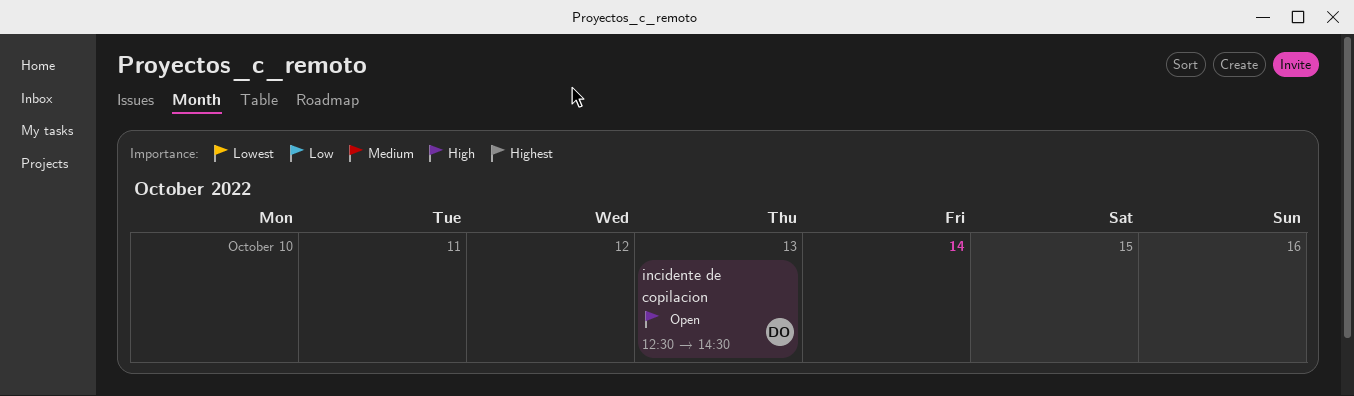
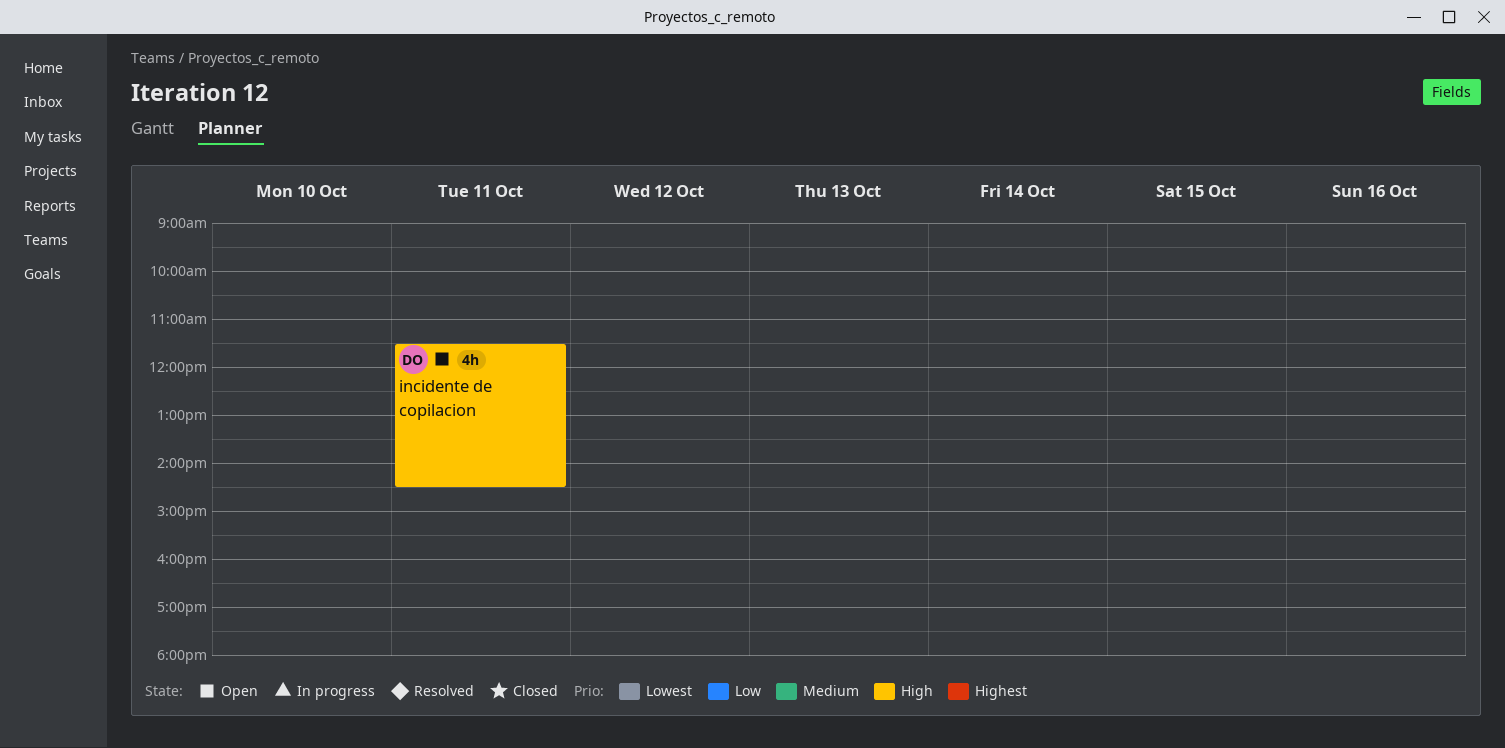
incidente de copilacion, day: Oct 13 -> Oct 11
incidente de copilacion, begins: 12:30 -> 11:30

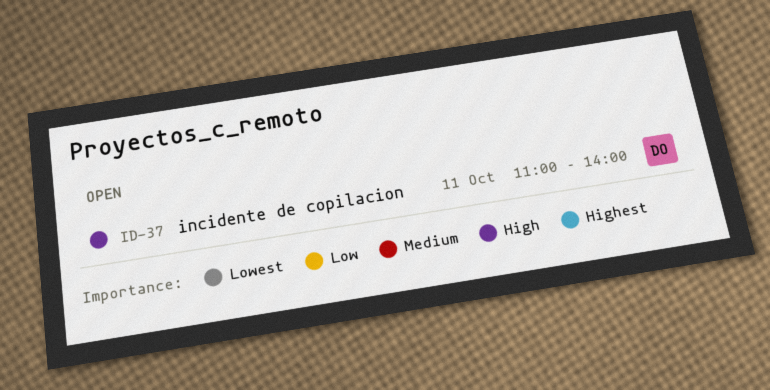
incidente de copilacion, begins: 11:30 -> 11:00
incidente de copilacion, ends: 14:30 -> 14:00

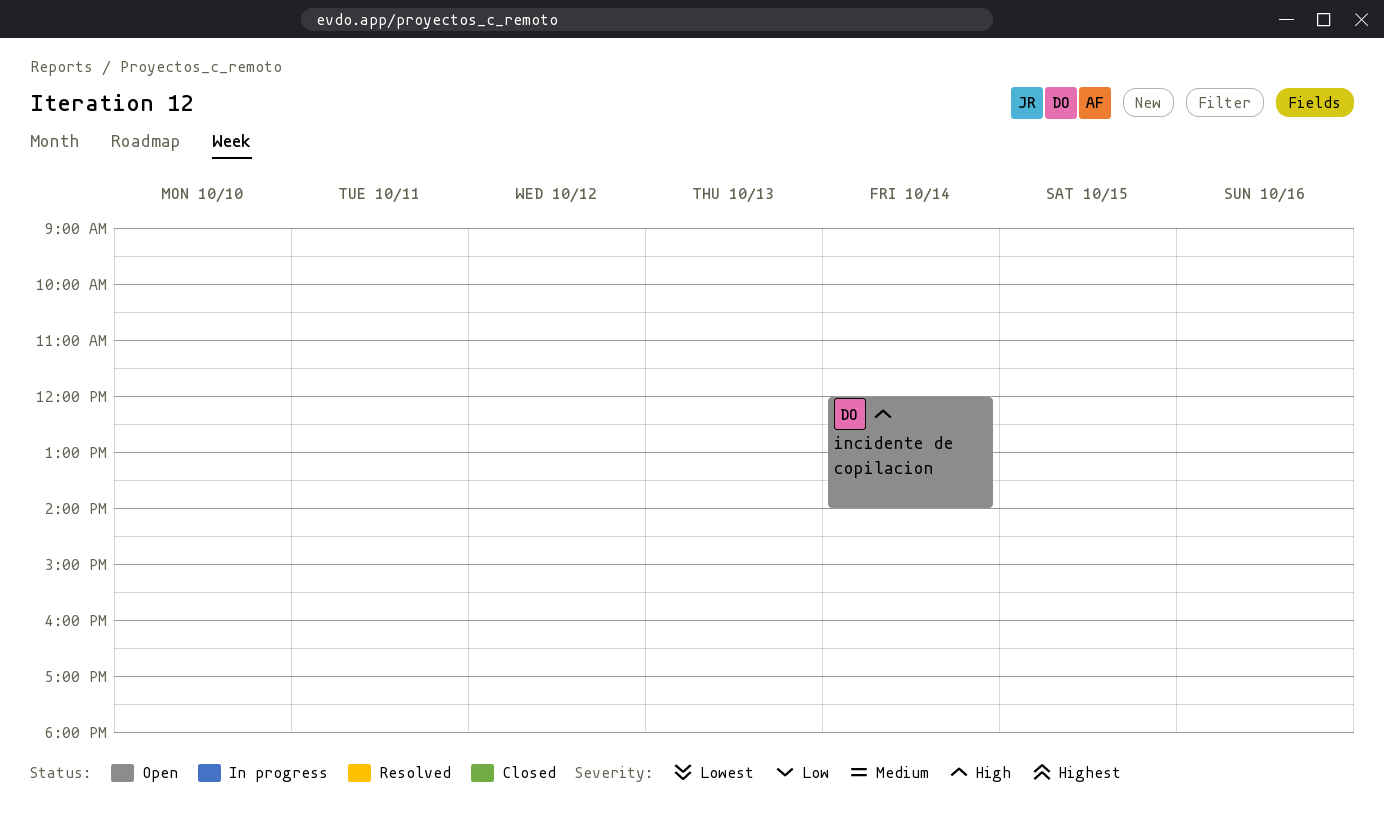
incidente de copilacion, day: Oct 11 -> Oct 14
incidente de copilacion, begins: 11:00 -> 12:00

